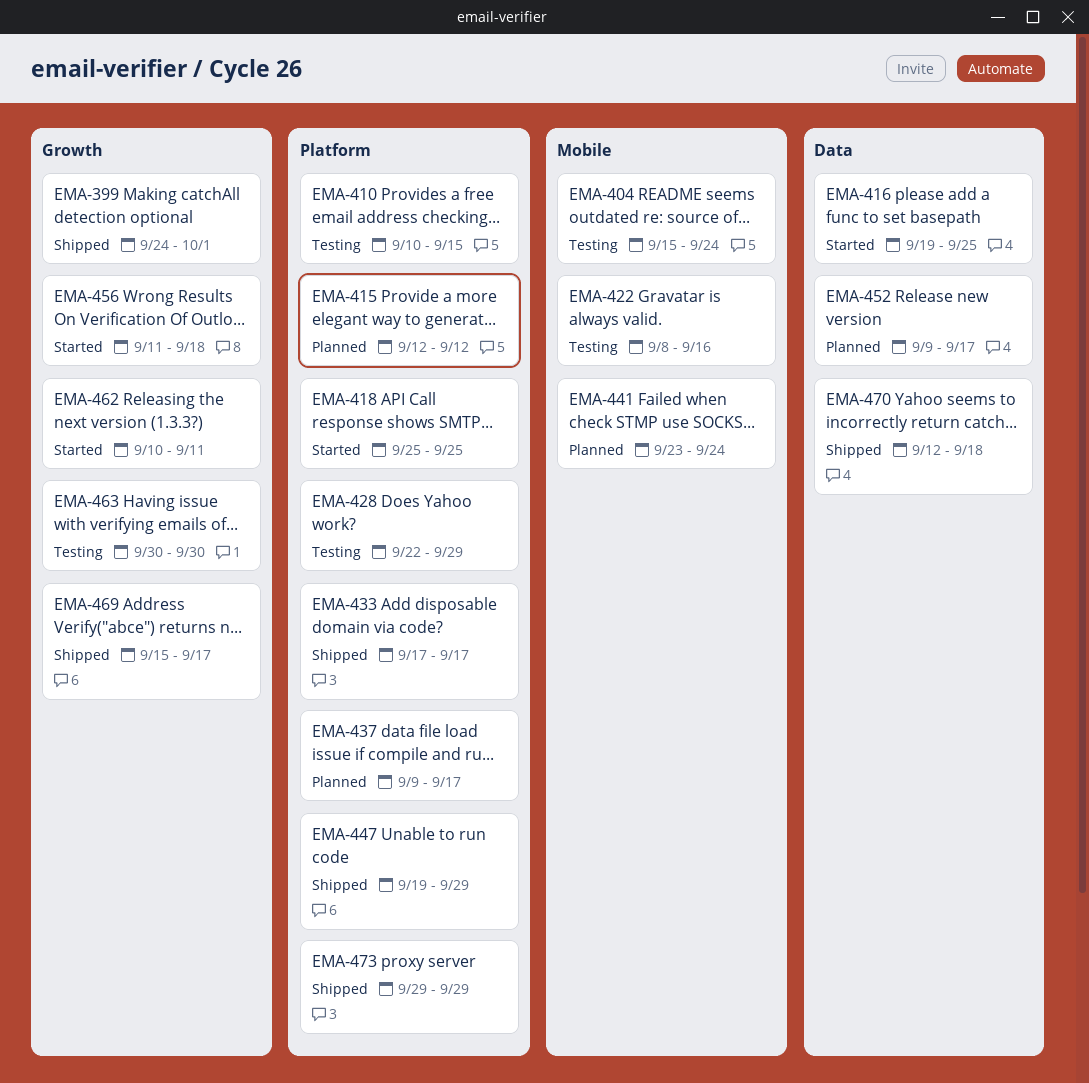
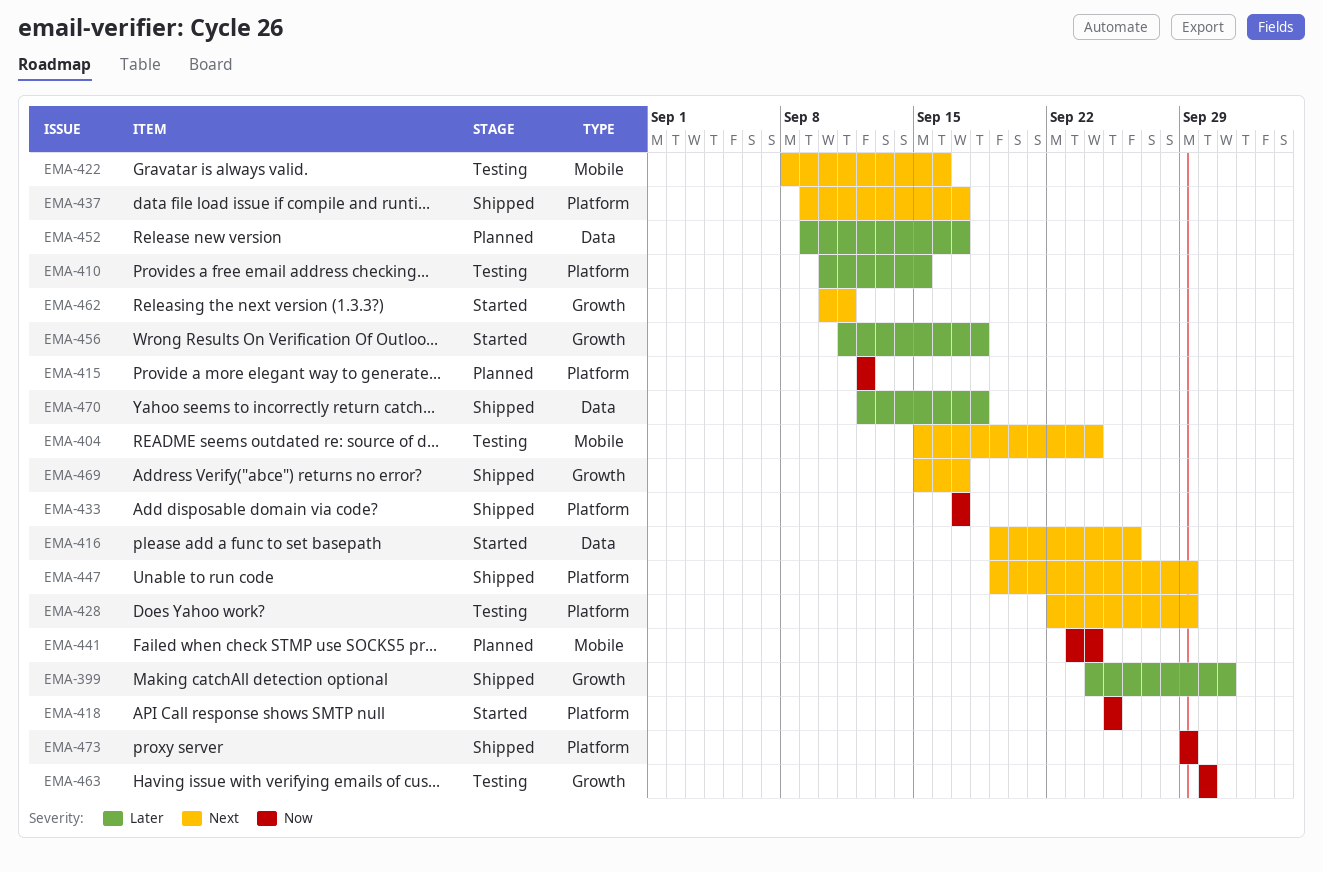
EMA-416, due: Sep 25 -> Sep 26
EMA-437, status: Planned -> Shipped

